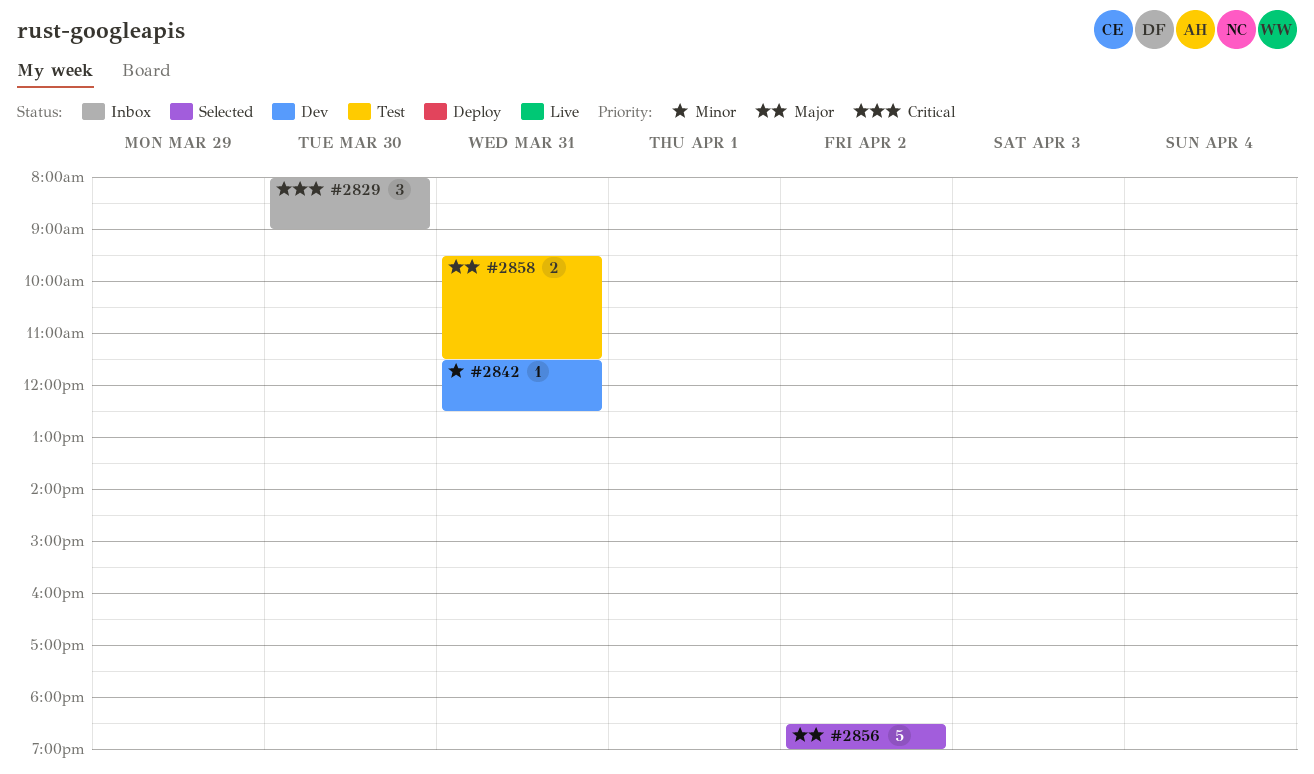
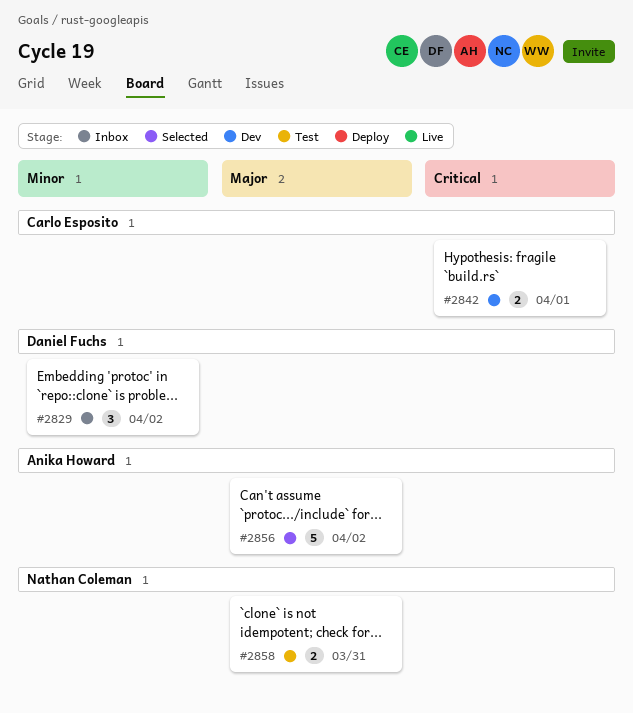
#2829, priority: Critical -> Minor
#2829, day: Mar 30 -> Apr 2
#2842, priority: Minor -> Critical
#2842, estimate: 1 -> 2
#2842, day: Mar 31 -> Apr 1

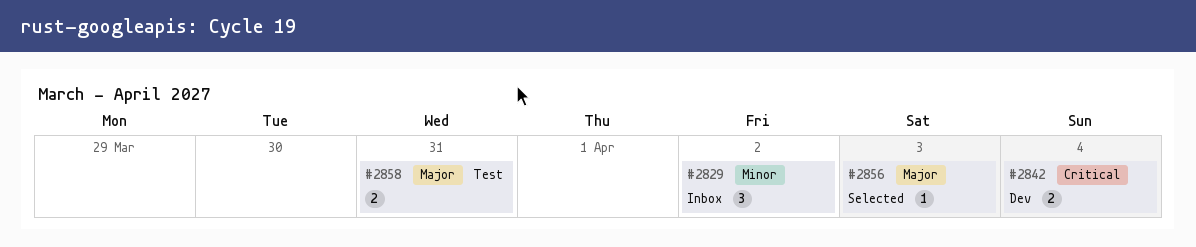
#2842, day: Apr 1 -> Apr 4
#2856, estimate: 5 -> 1
#2856, day: Apr 2 -> Apr 3

